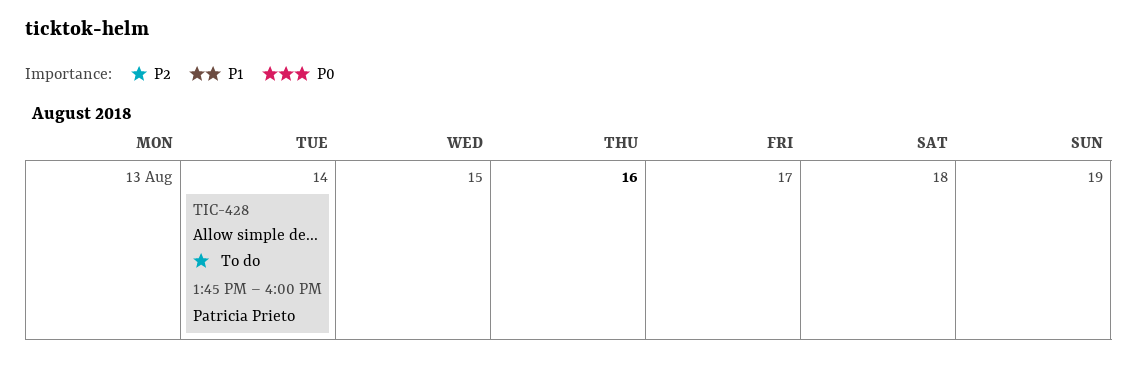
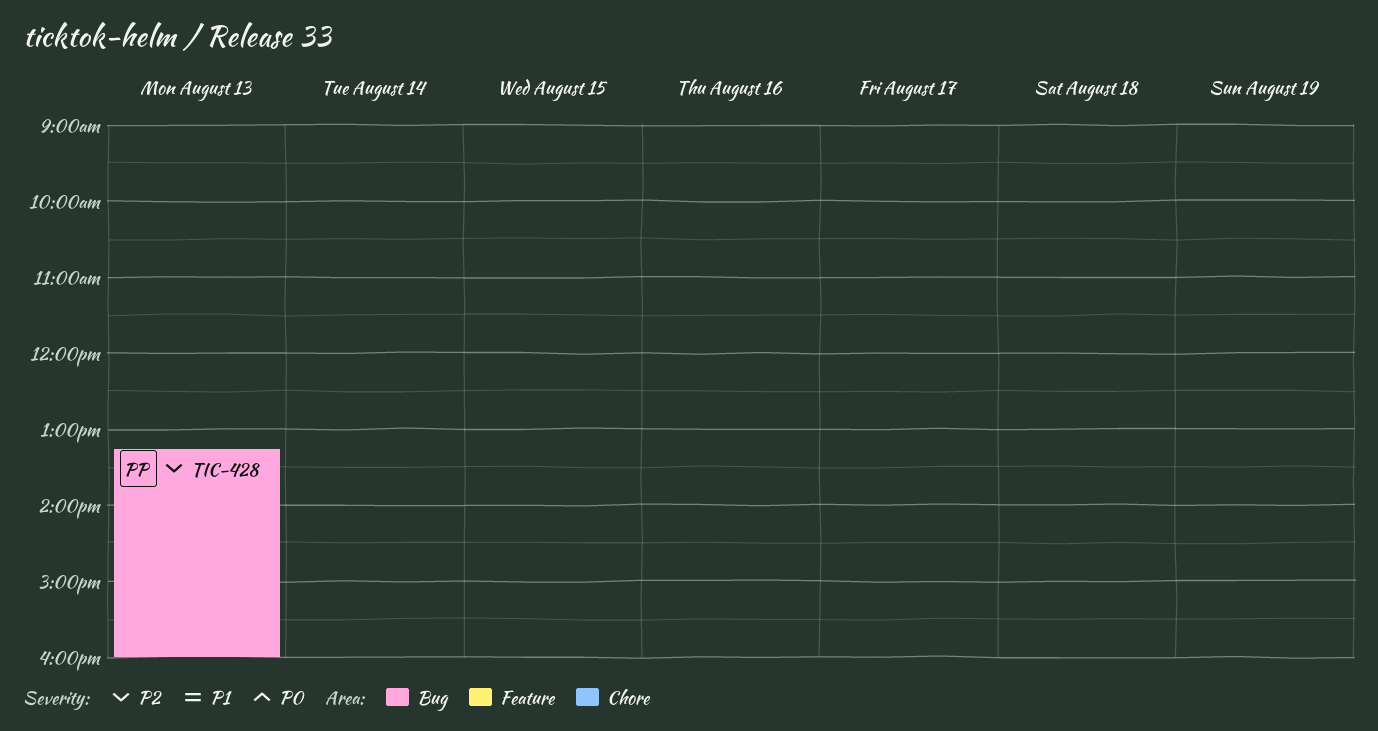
TIC-428, day: Aug 14 -> Aug 13
TIC-428, begins: 13:45 -> 13:15

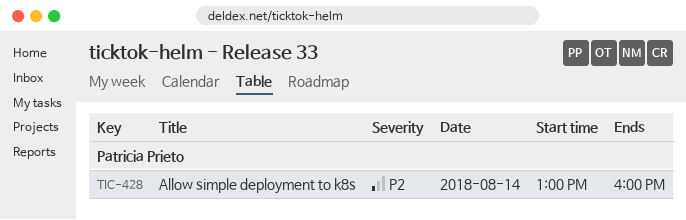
TIC-428, day: Aug 13 -> Aug 14
TIC-428, begins: 13:15 -> 13:00

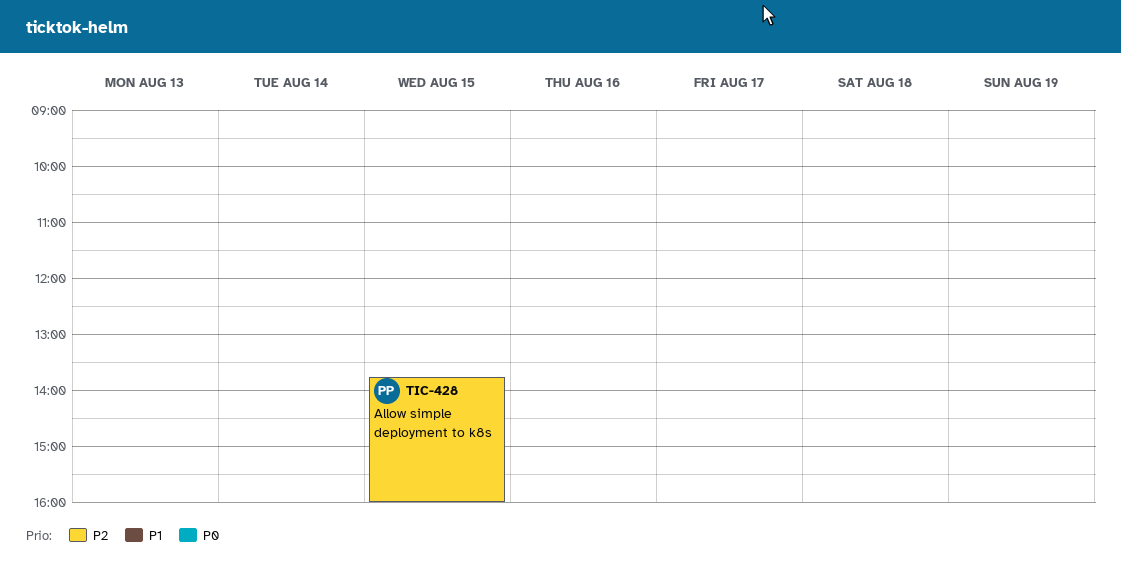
TIC-428, day: Aug 14 -> Aug 15
TIC-428, begins: 13:00 -> 13:45

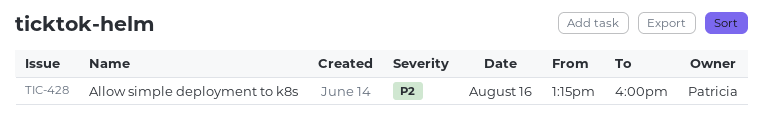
TIC-428, day: Aug 15 -> Aug 16
TIC-428, begins: 13:45 -> 13:15

